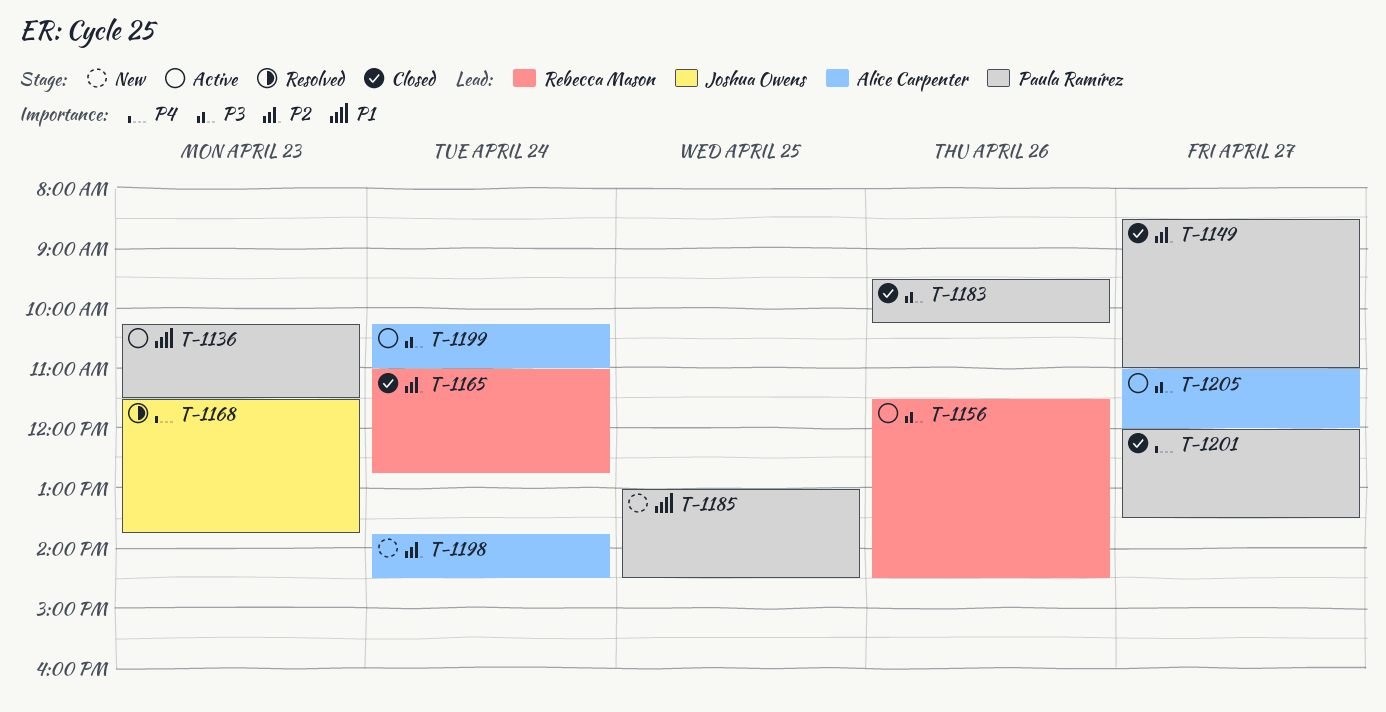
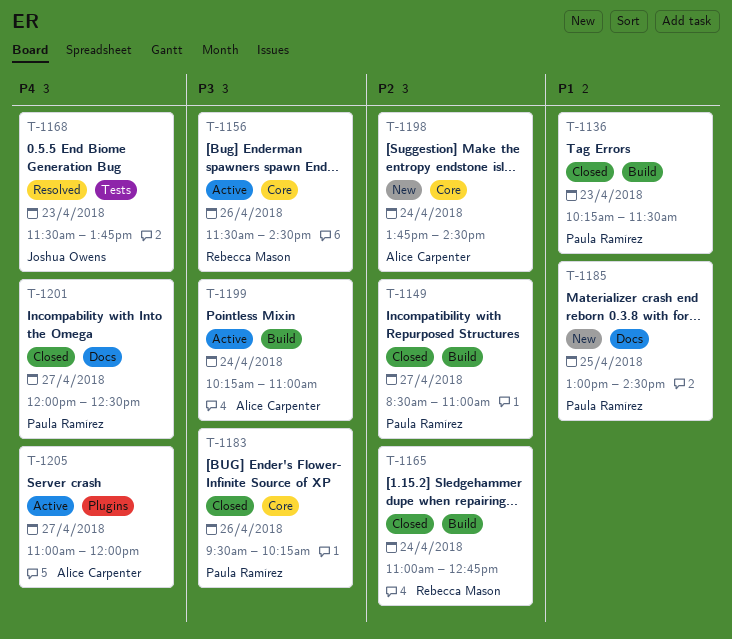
T-1136, status: Active -> Closed
T-1201, ends: 13:30 -> 12:30
T-1205, priority: P3 -> P4

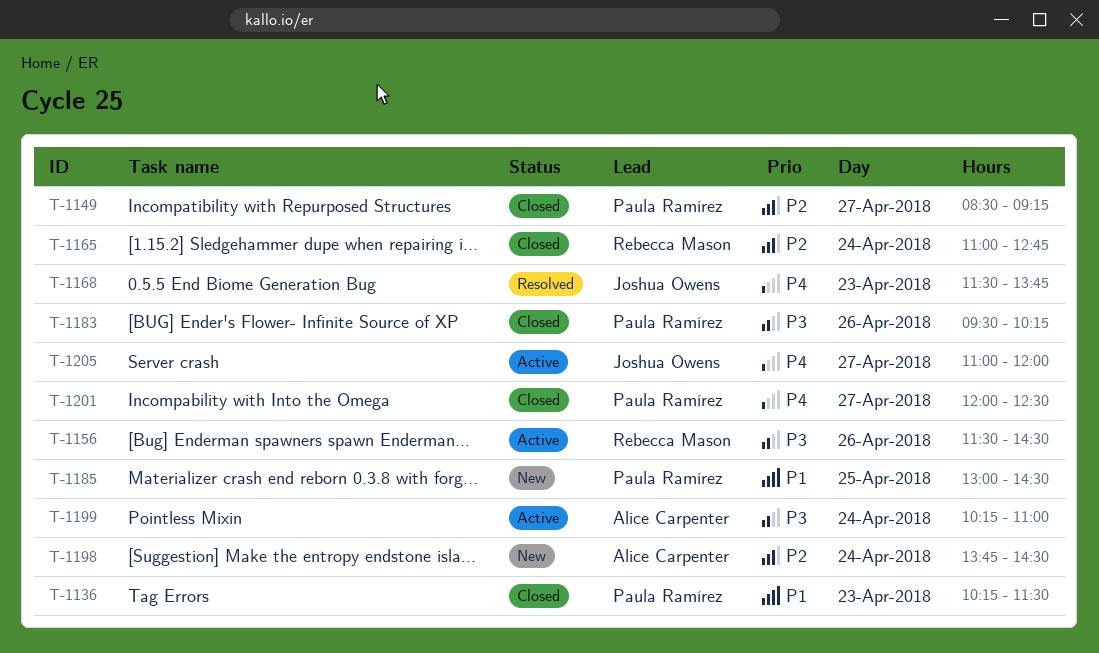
T-1149, ends: 11:00 -> 09:15
T-1205, owner: Alice Carpenter -> Joshua Owens

